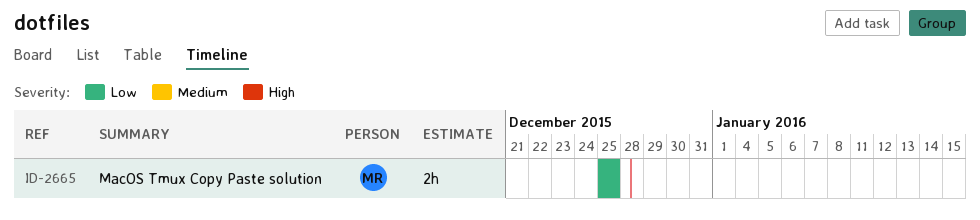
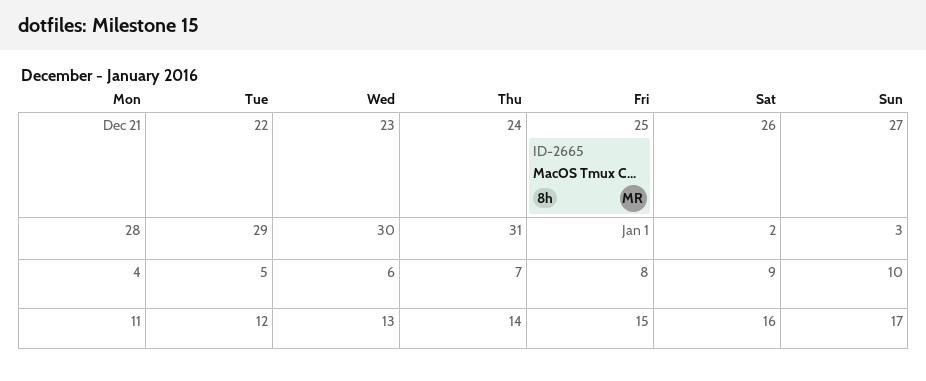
ID-2665, estimate: 2h -> 8h

